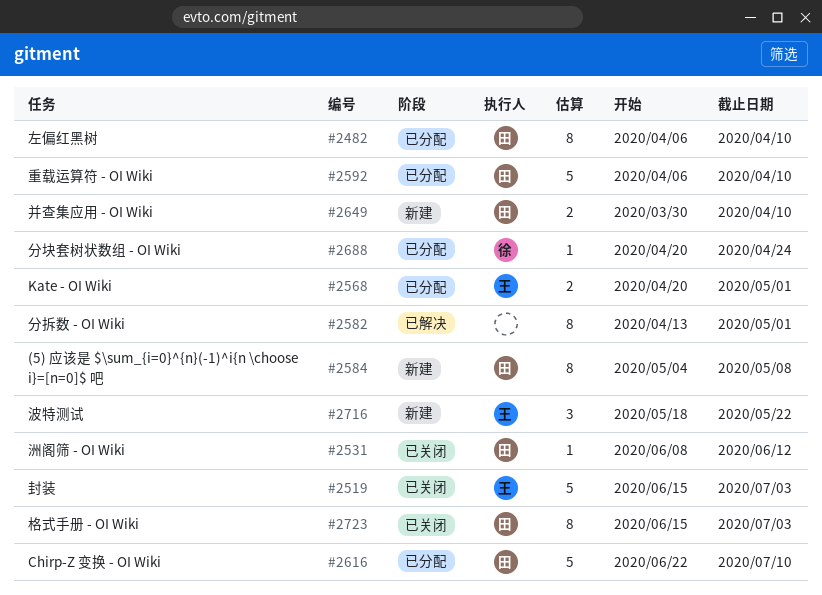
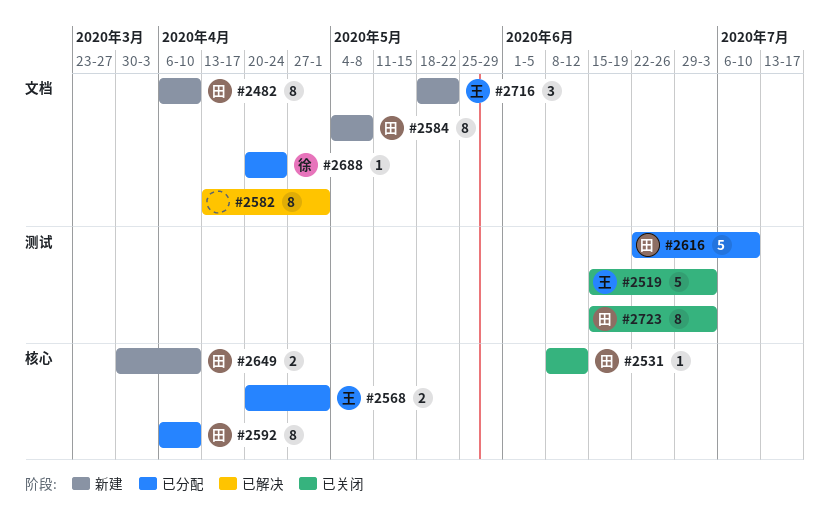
#2482, status: 已分配 -> 新建
#2592, estimate: 5 -> 8

